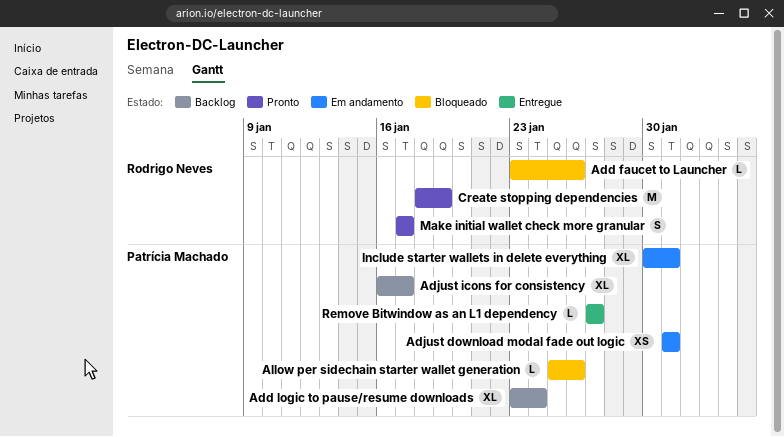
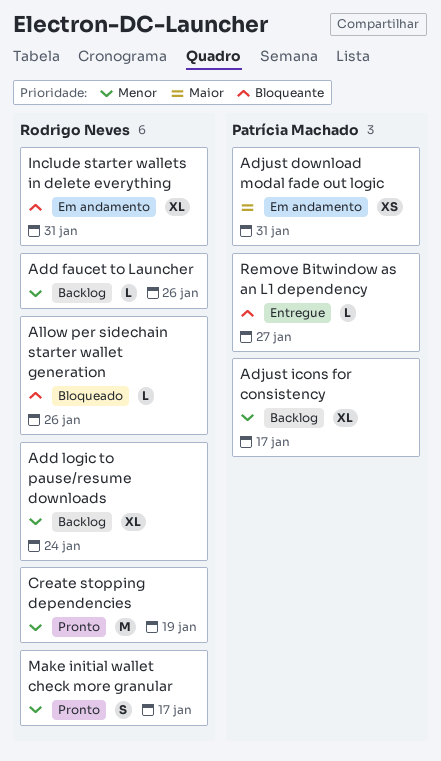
Add faucet to Launcher, status: Bloqueado -> Backlog
Add logic to pause/resume downloads, owner: Patrícia Machado -> Rodrigo Neves
Allow per sidechain starter wallet generation, owner: Patrícia Machado -> Rodrigo Neves
Include starter wallets in delete everything, owner: Patrícia Machado -> Rodrigo Neves

